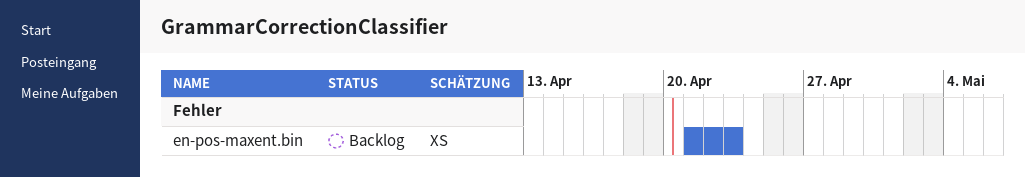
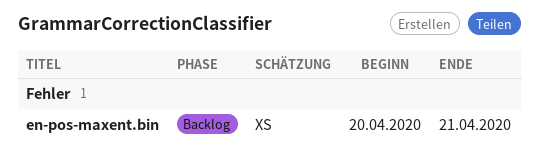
en-pos-maxent.bin, start: Apr 21 -> Apr 20
en-pos-maxent.bin, due: Apr 23 -> Apr 21

